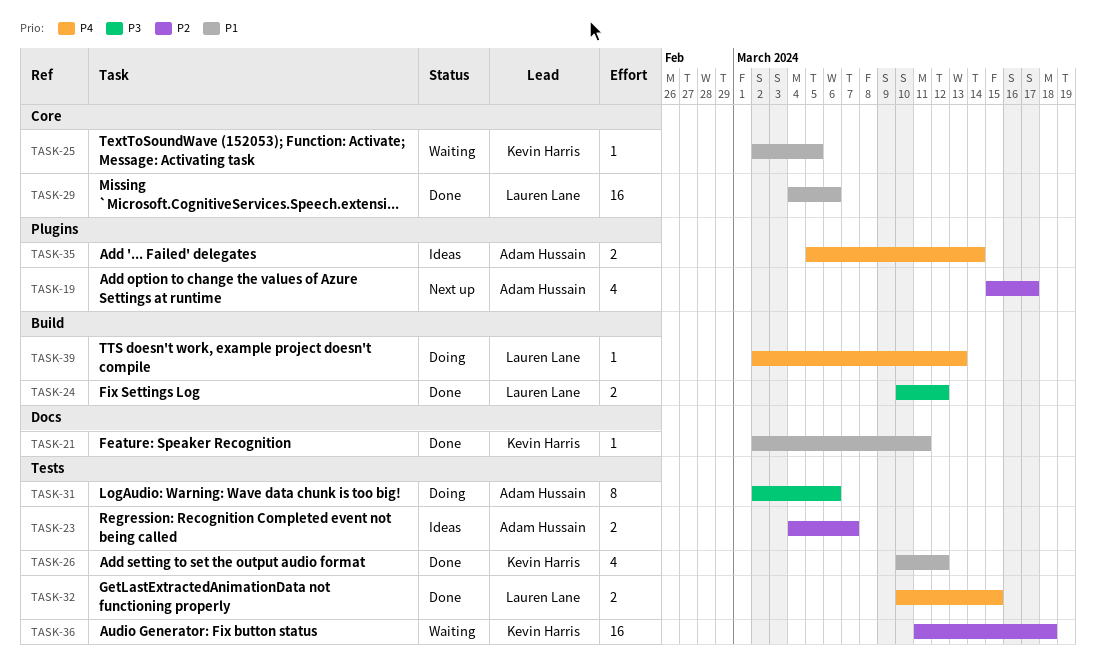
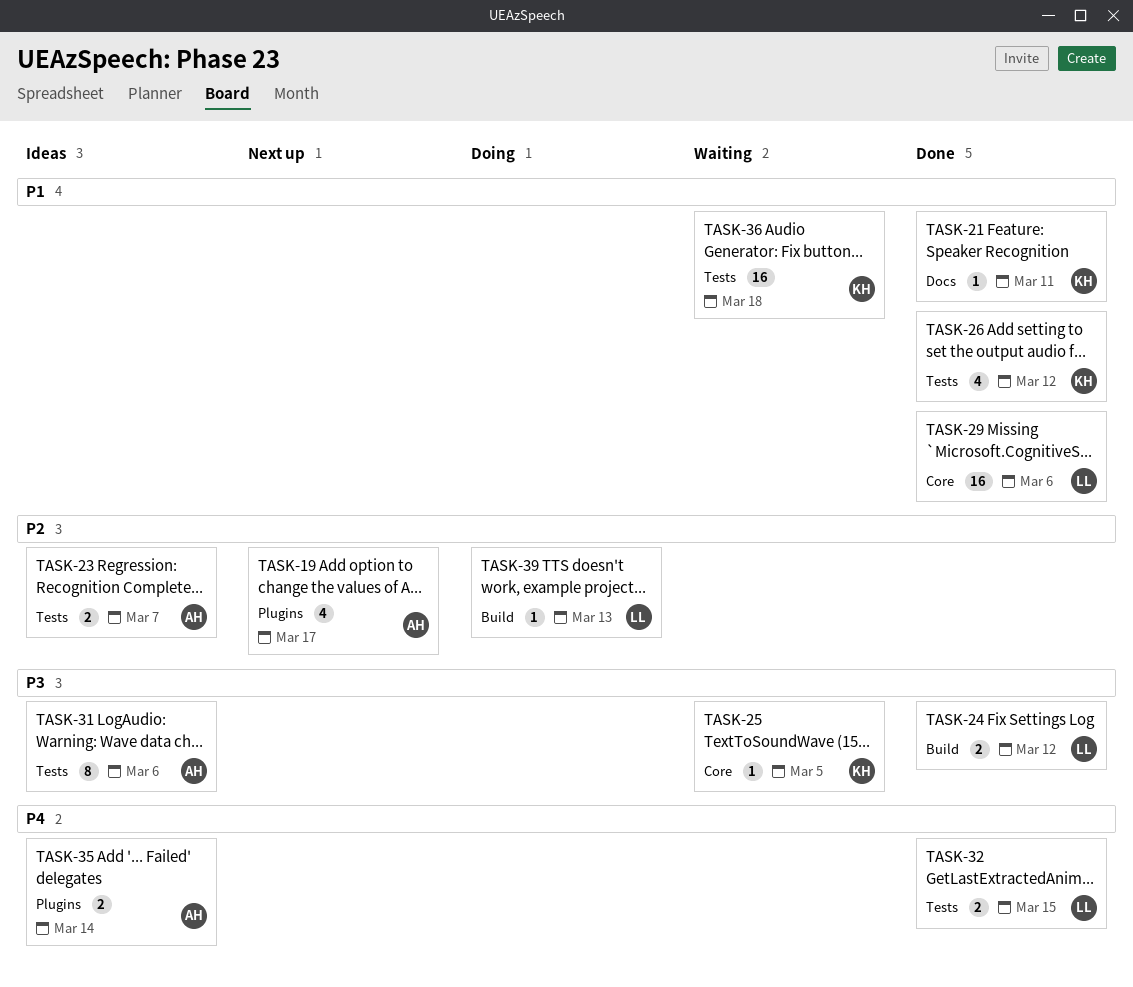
TASK-25, priority: P1 -> P3
TASK-31, status: Doing -> Ideas
TASK-36, priority: P2 -> P1
TASK-39, priority: P4 -> P2

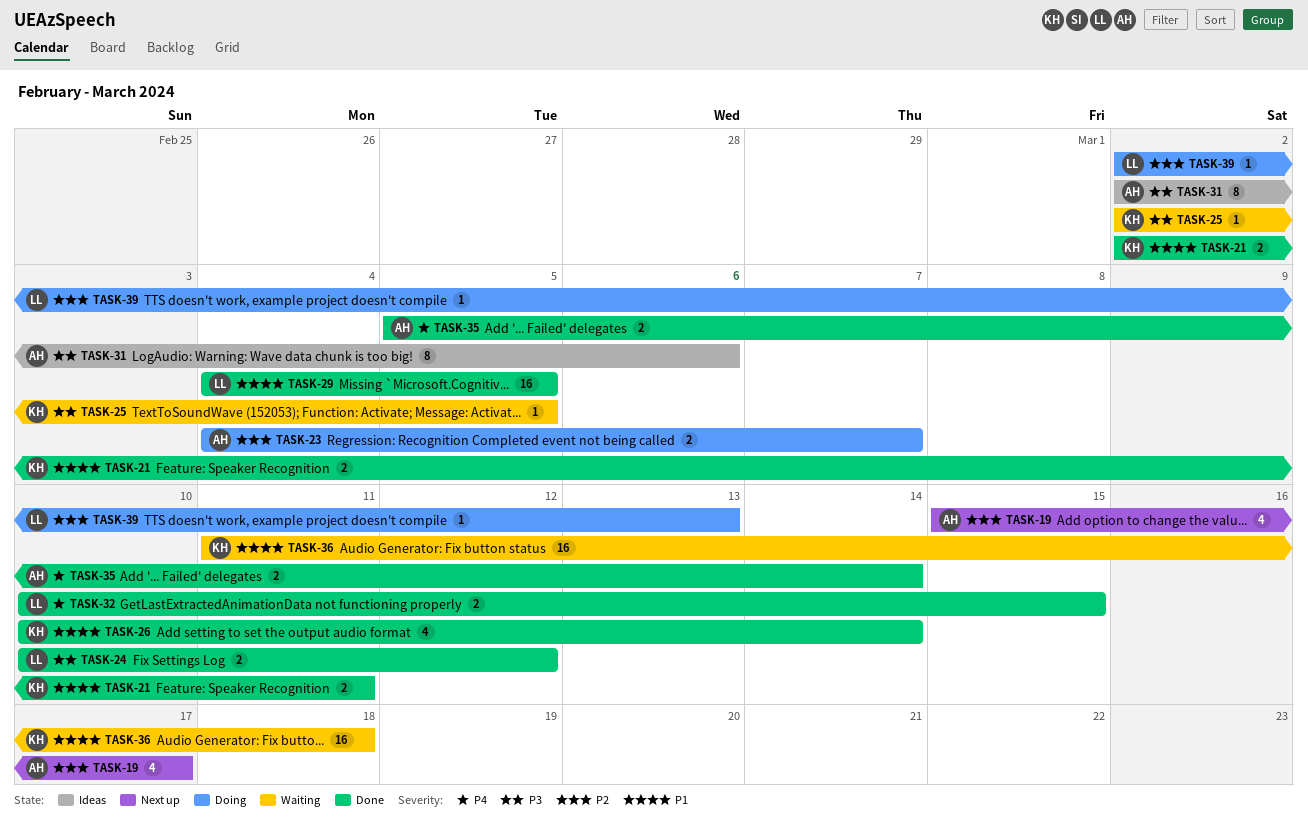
TASK-21, estimate: 1 -> 2
TASK-23, status: Ideas -> Doing
TASK-26, due: Mar 12 -> Mar 14
TASK-29, due: Mar 6 -> Mar 5
TASK-35, status: Ideas -> Done

